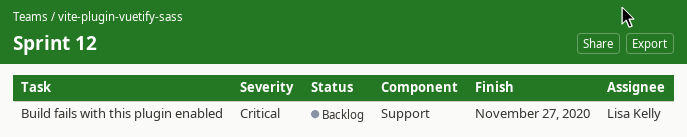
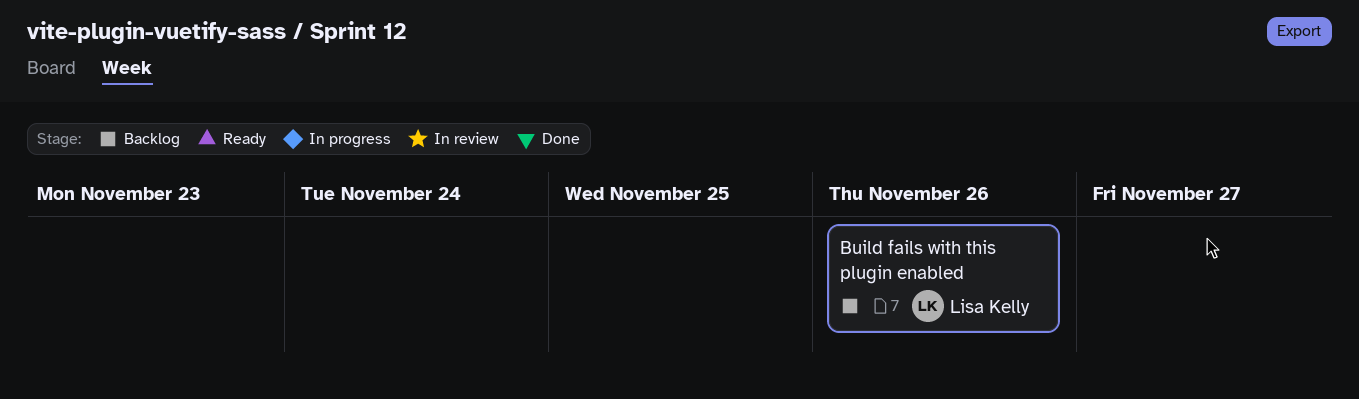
Build fails with this plugin enabled, due: Nov 27 -> Nov 26

